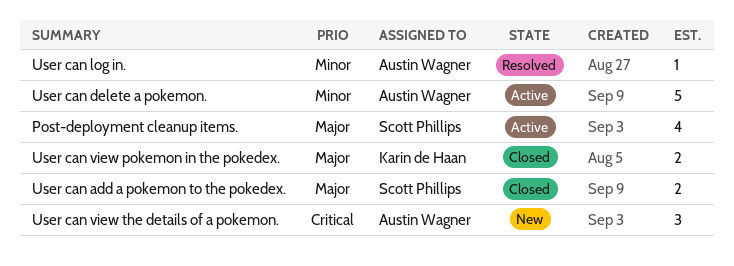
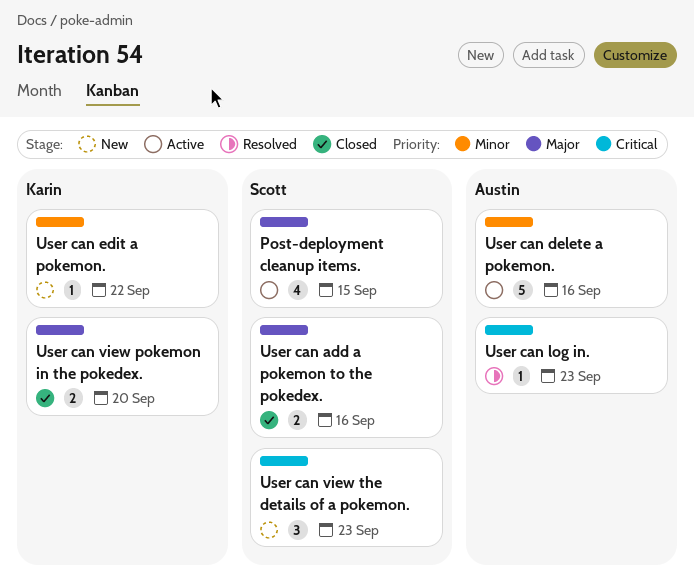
User can edit a pokemon.: none -> present
User can log in., priority: Minor -> Critical
User can view the details of a pokemon., owner: Austin Wagner -> Scott Phillips

